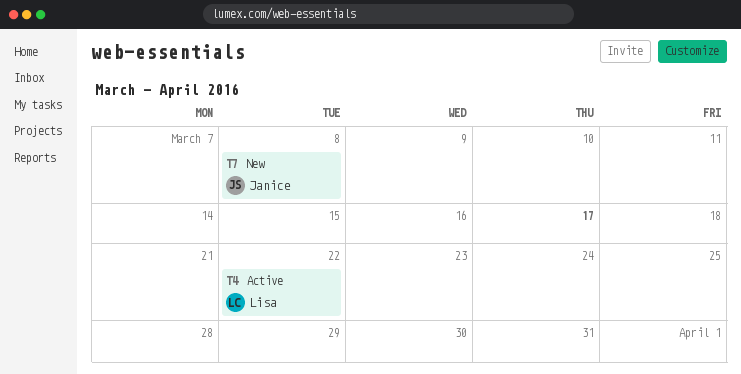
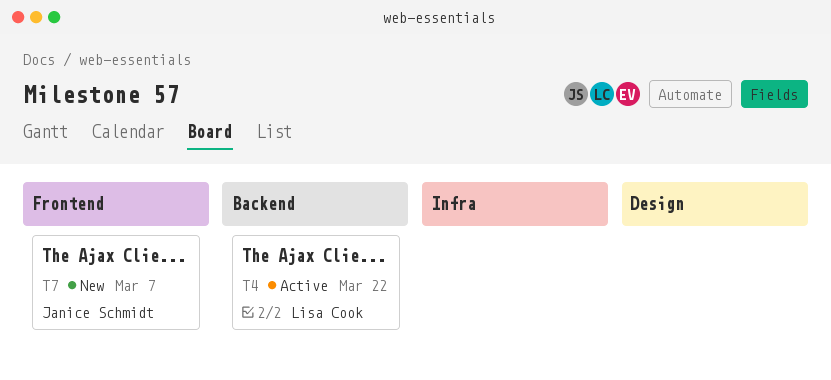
T7, due: Mar 8 -> Mar 7

